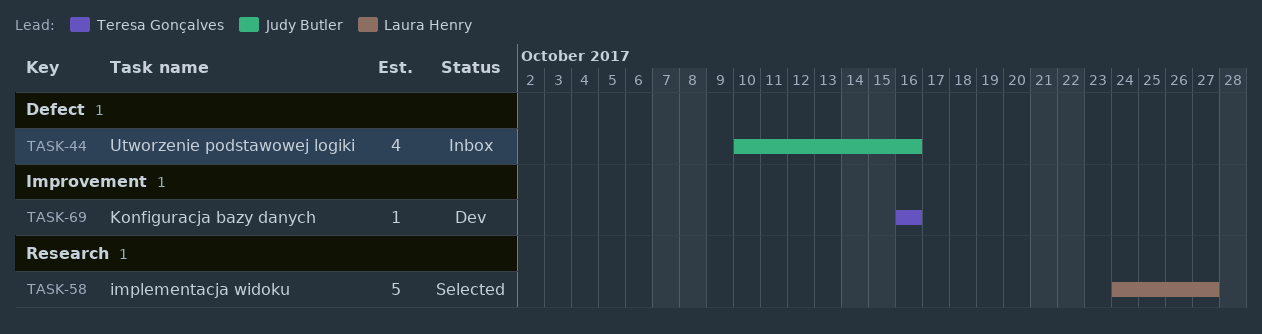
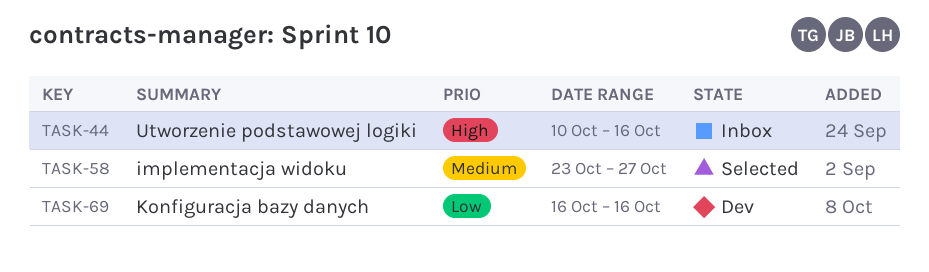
TASK-58, start: Oct 24 -> Oct 23

